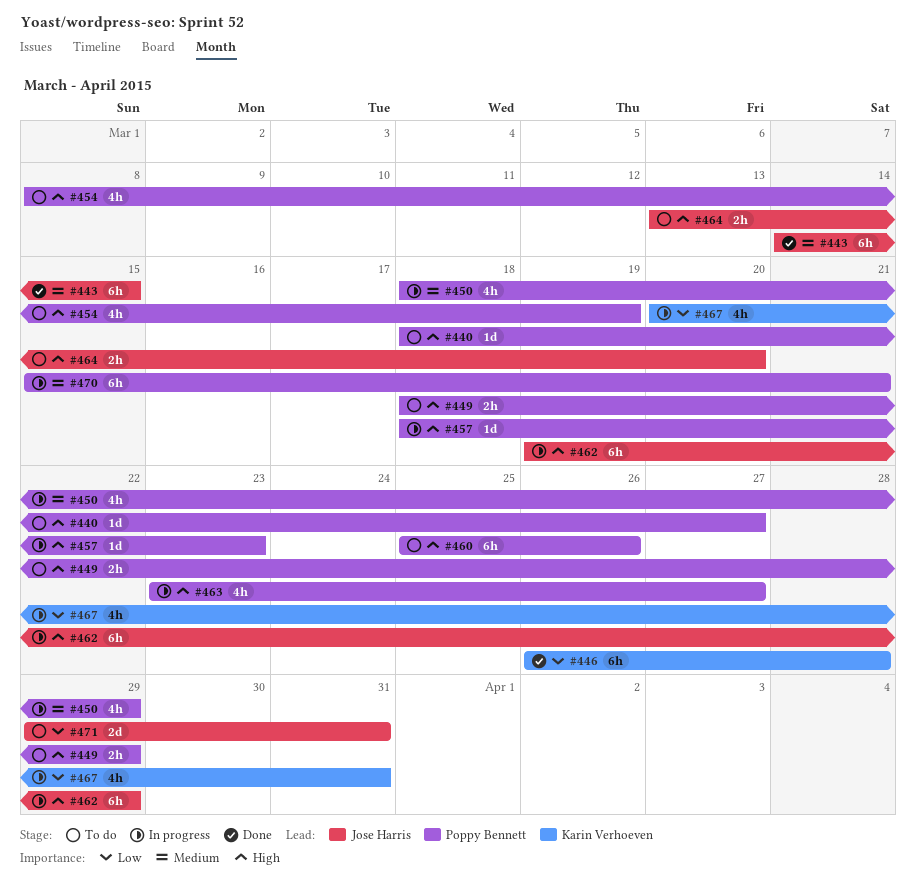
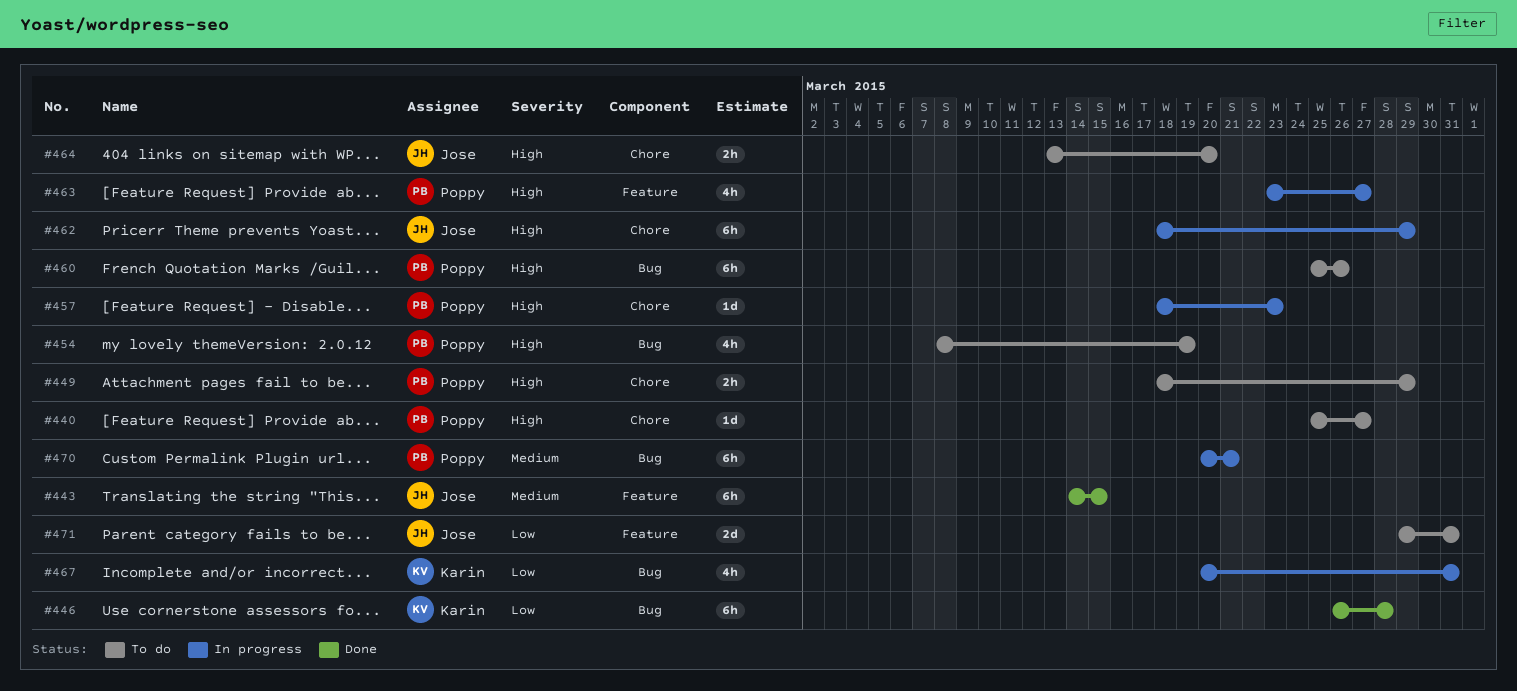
#440, start: Mar 18 -> Mar 25
#450: present -> none
#462, start: Mar 19 -> Mar 18
#470, start: Mar 15 -> Mar 20

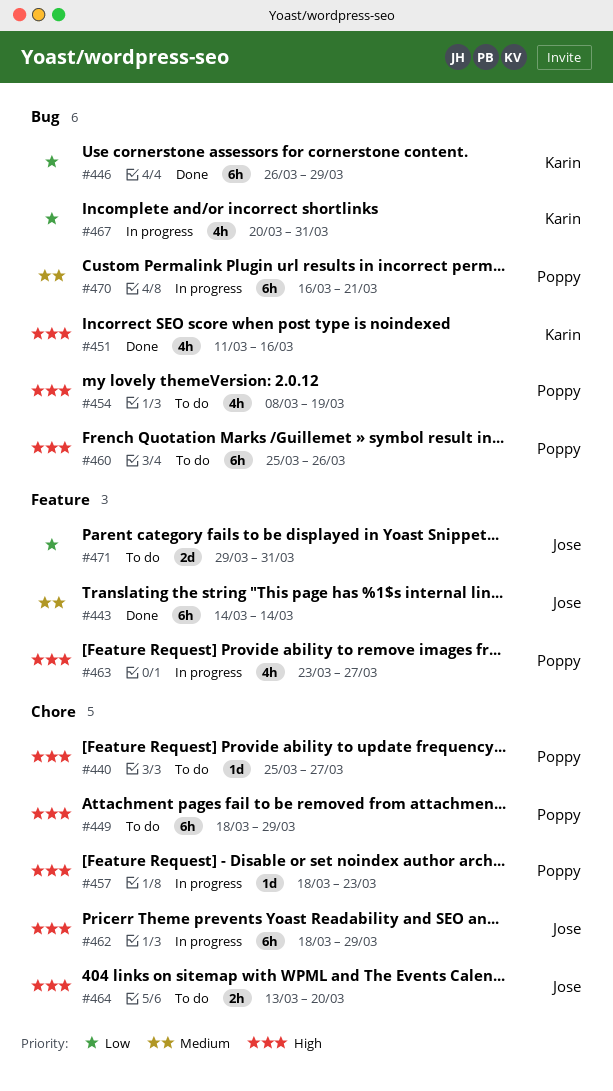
#443, due: Mar 15 -> Mar 14
#446, due: Mar 28 -> Mar 29
#449, estimate: 2h -> 6h
#451: none -> present
#470, start: Mar 20 -> Mar 16

